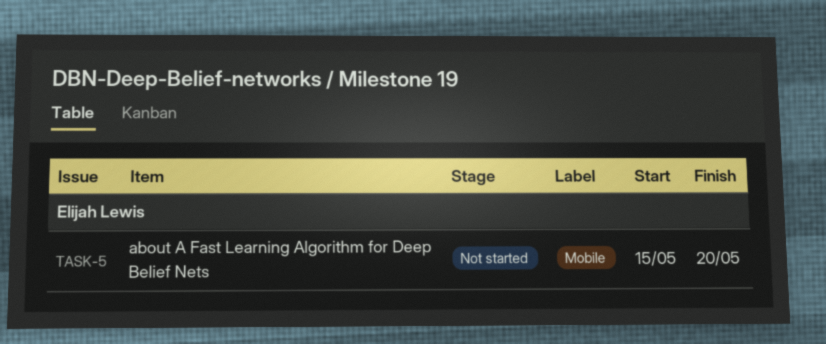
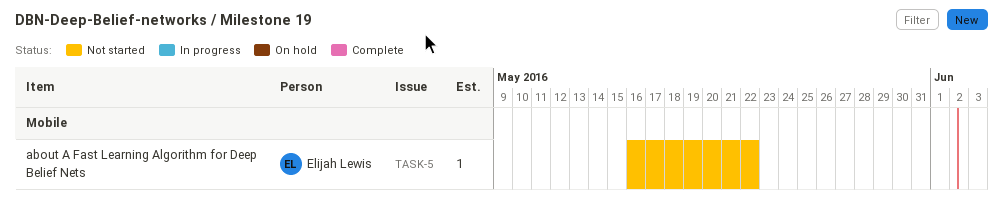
TASK-5, start: May 15 -> May 16
TASK-5, due: May 20 -> May 22

